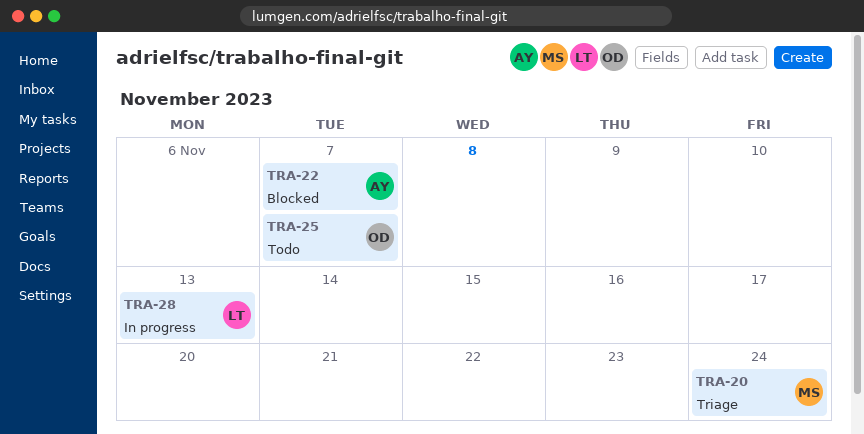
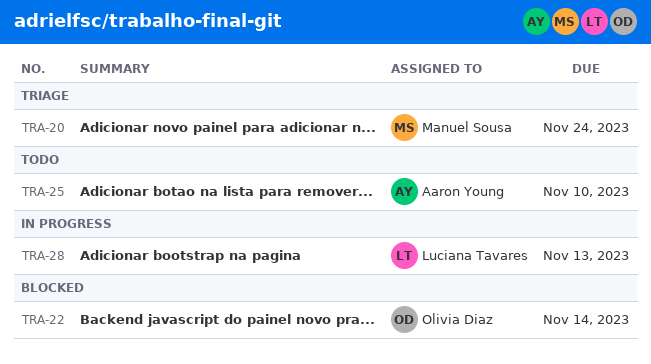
TRA-22, owner: Aaron Young -> Olivia Diaz
TRA-22, due: Nov 7 -> Nov 14
TRA-25, owner: Olivia Diaz -> Aaron Young
TRA-25, due: Nov 7 -> Nov 10

